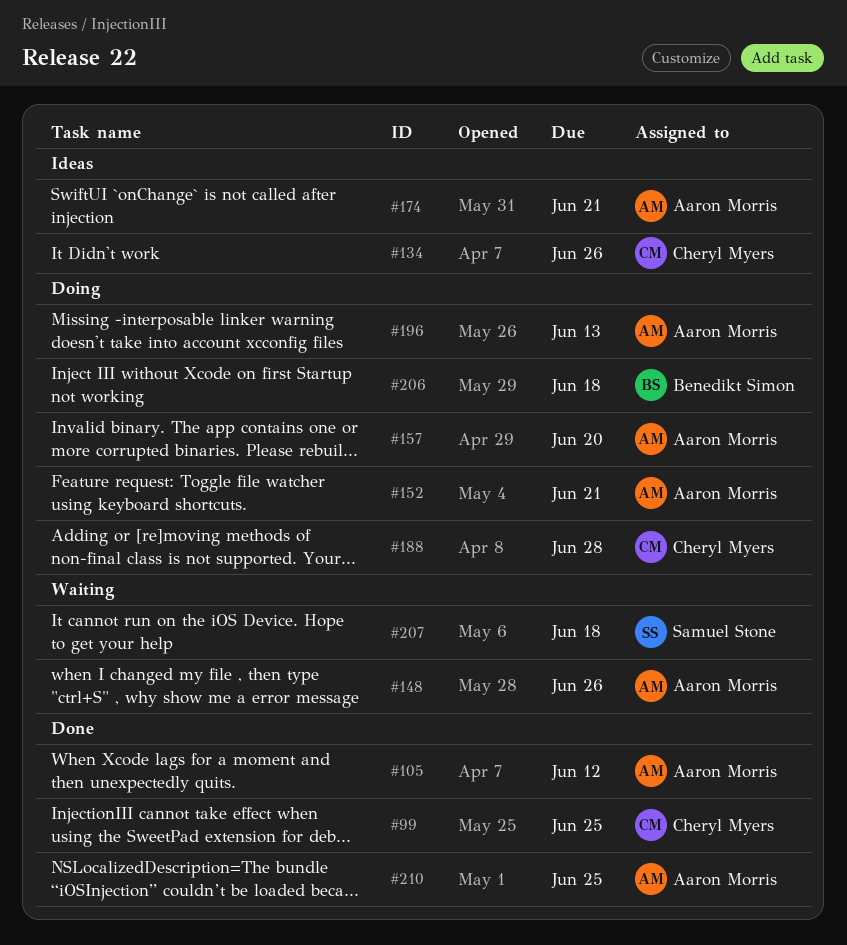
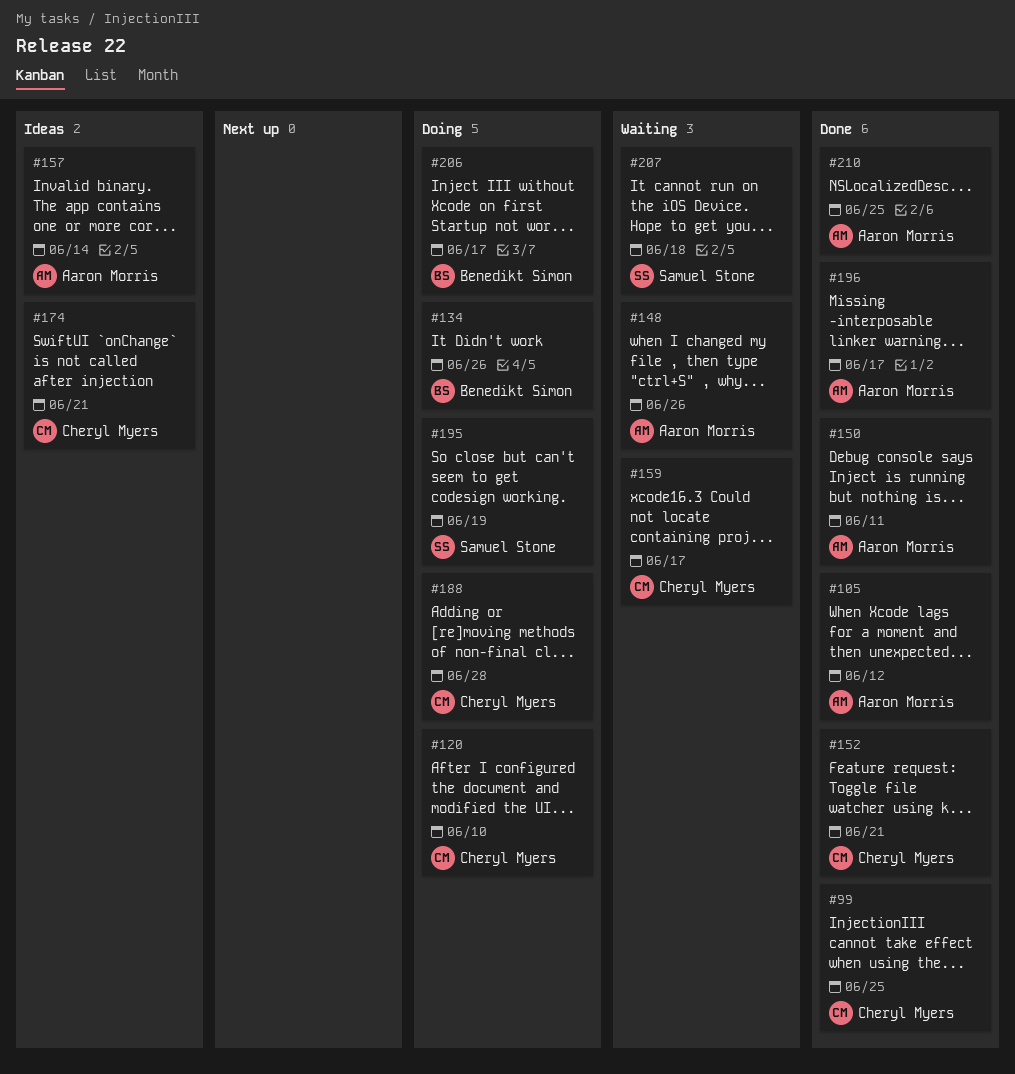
#120: none -> present
#134, status: Ideas -> Doing
#134, owner: Cheryl Myers -> Benedikt Simon
#150: none -> present
#152, status: Doing -> Done
#152, owner: Aaron Morris -> Cheryl Myers
#157, status: Doing -> Ideas
#157, due: Jun 20 -> Jun 14
#159: none -> present
#174, owner: Aaron Morris -> Cheryl Myers
#195: none -> present
#196, status: Doing -> Done
#196, due: Jun 13 -> Jun 17
#206, due: Jun 18 -> Jun 17

